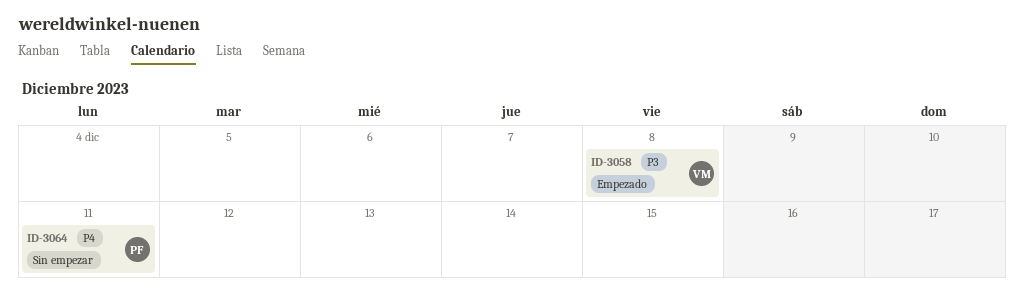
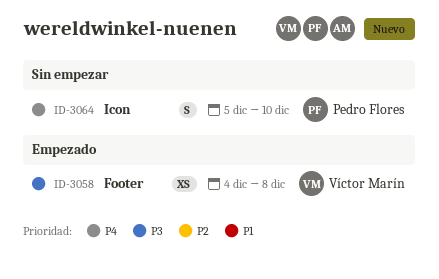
ID-3064, due: Dec 11 -> Dec 10

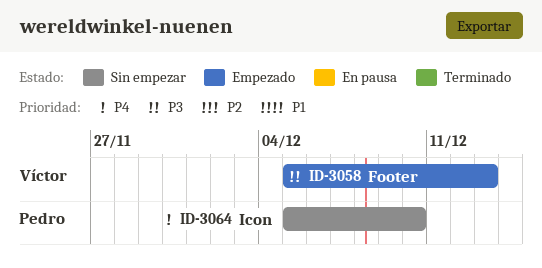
ID-3058, start: Dec 4 -> Dec 5
ID-3058, due: Dec 8 -> Dec 13

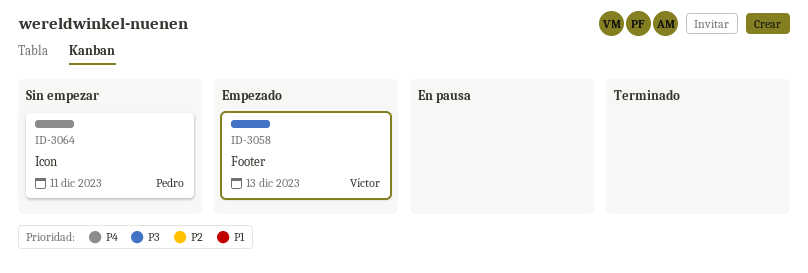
ID-3064, due: Dec 10 -> Dec 11

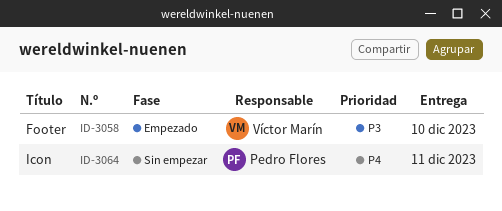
ID-3058, due: Dec 13 -> Dec 10

